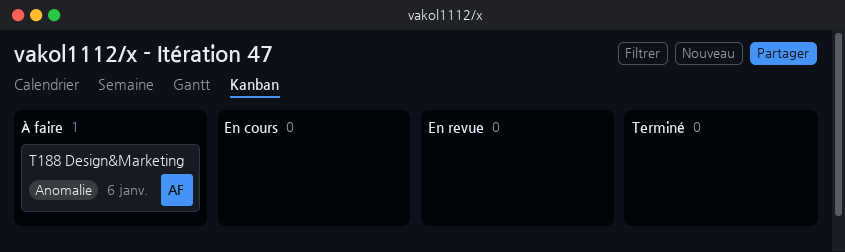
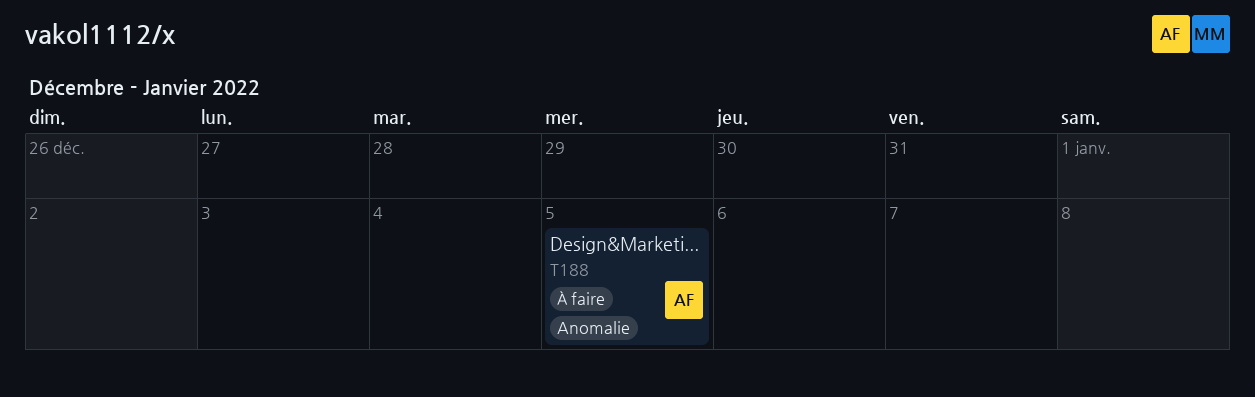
T188, due: Jan 6 -> Jan 5

